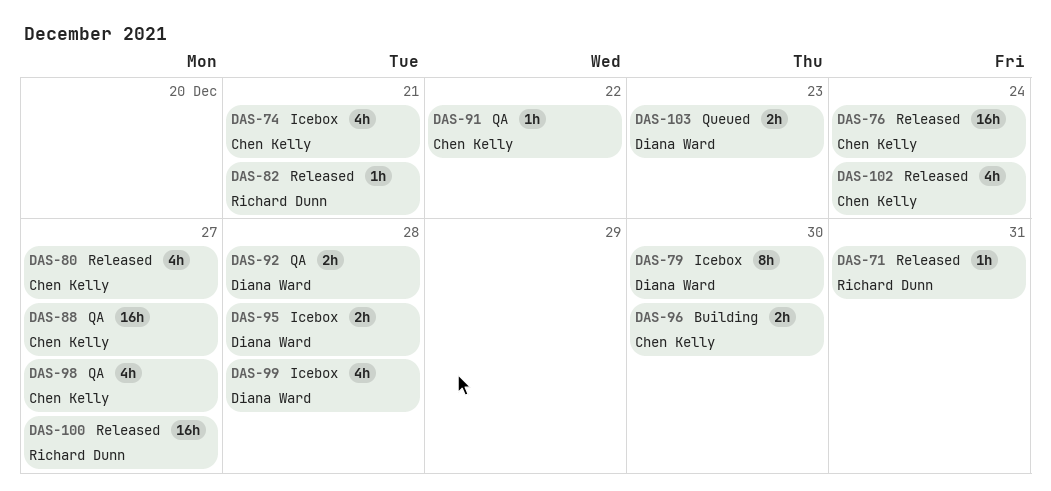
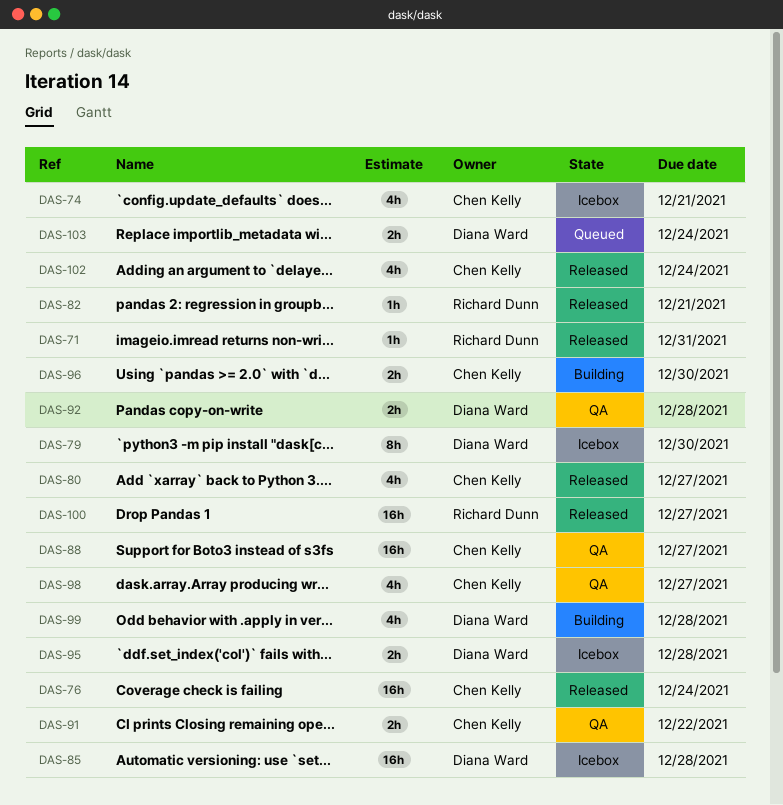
DAS-85: none -> present
DAS-91, estimate: 1h -> 2h
DAS-99, status: Icebox -> Building
DAS-103, due: Dec 23 -> Dec 24

